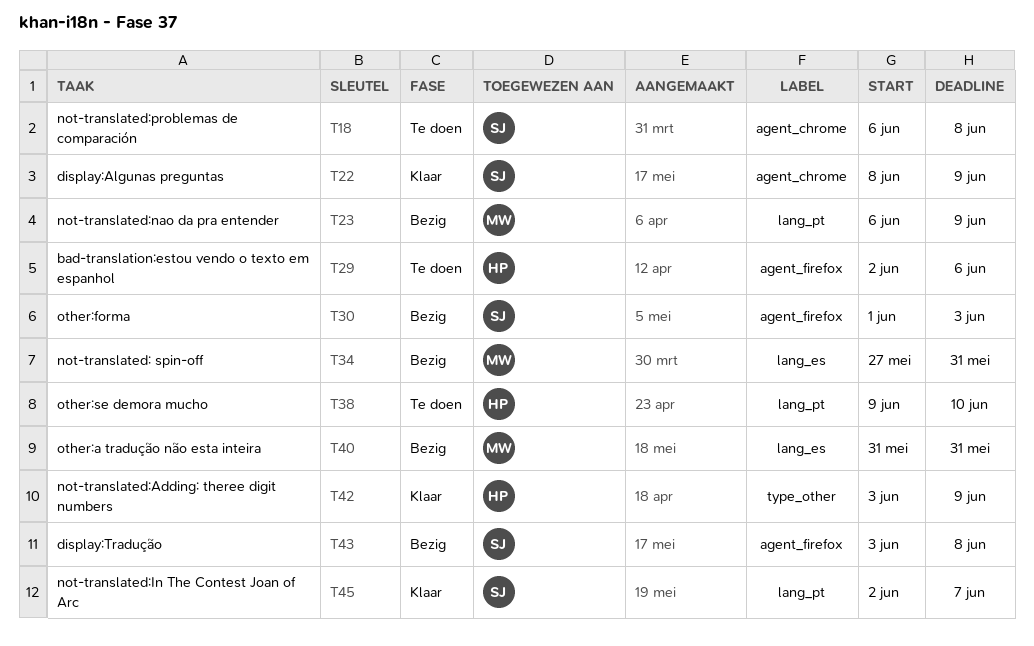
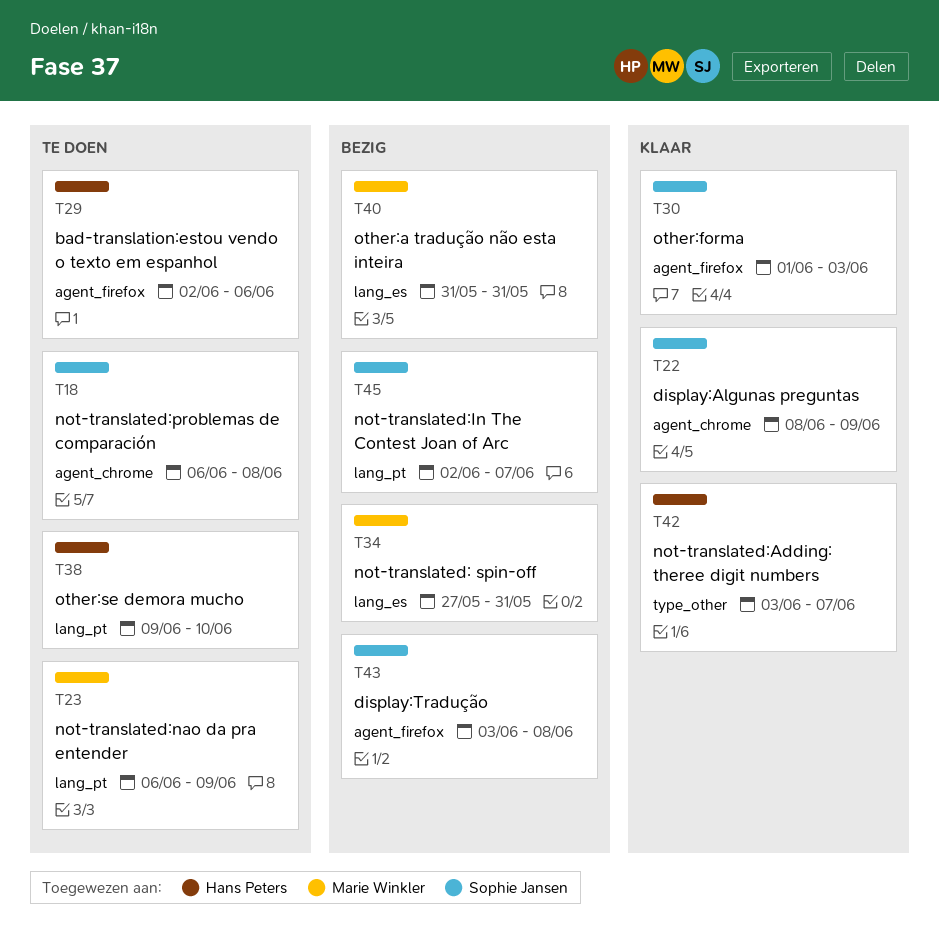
T23, status: Bezig -> Te doen
T30, status: Bezig -> Klaar
T42, due: Jun 9 -> Jun 7
T45, status: Klaar -> Bezig

